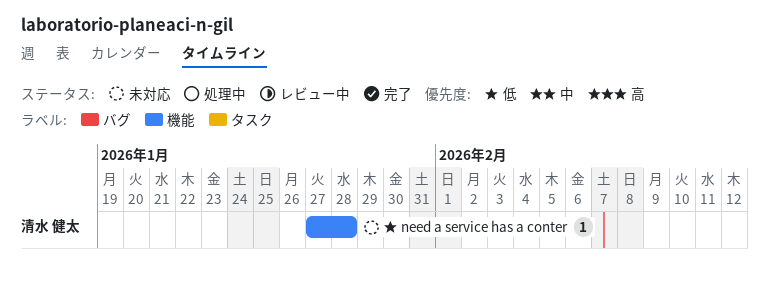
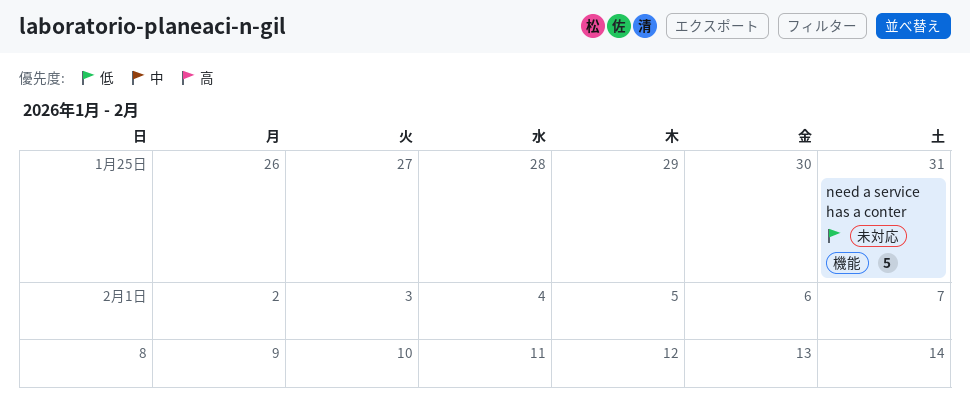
need a service has a conter, estimate: 1 -> 5
need a service has a conter, due: Jan 28 -> Jan 31

